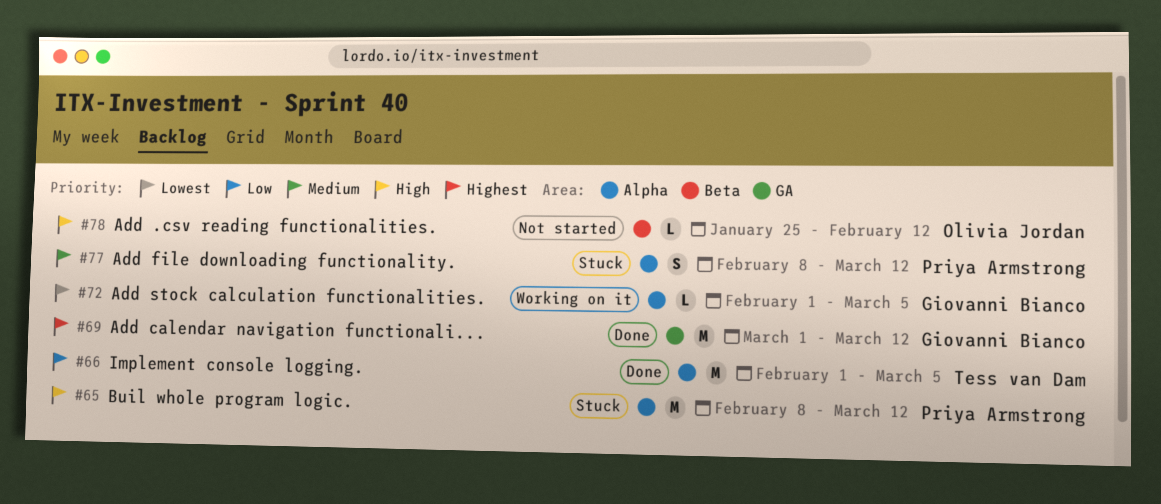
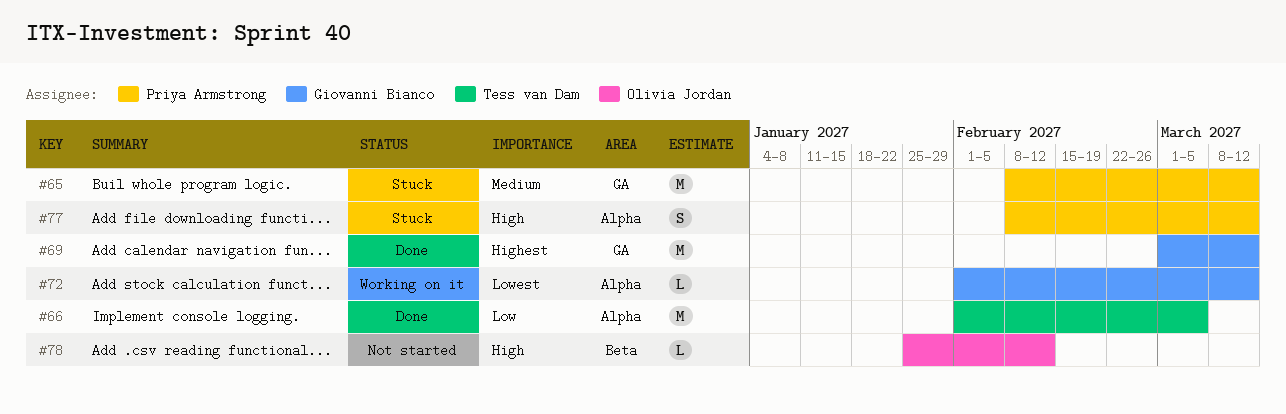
#65, priority: High -> Medium
#65, label: Alpha -> GA
#72, due: Mar 5 -> Mar 12
#77, priority: Medium -> High

